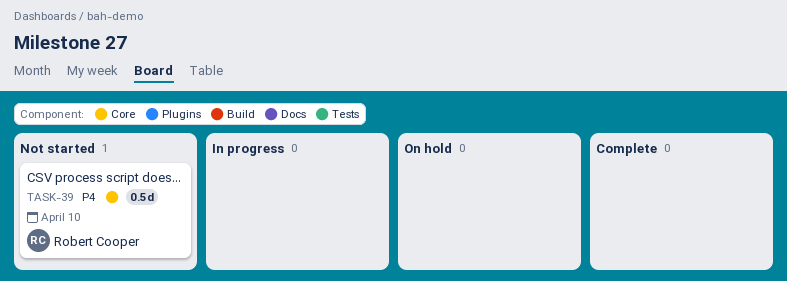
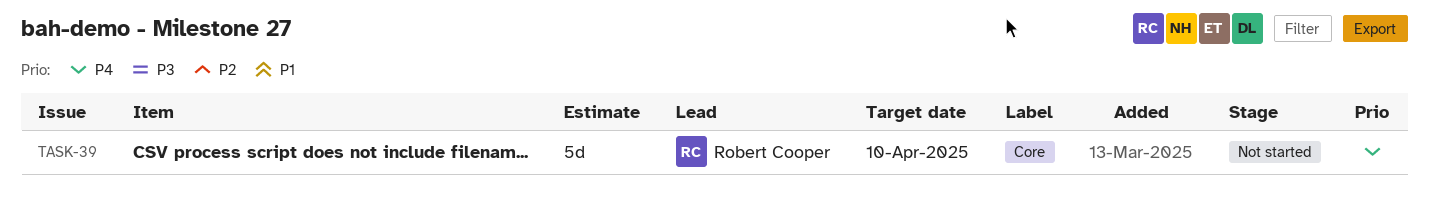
TASK-39, estimate: 0.5d -> 5d

